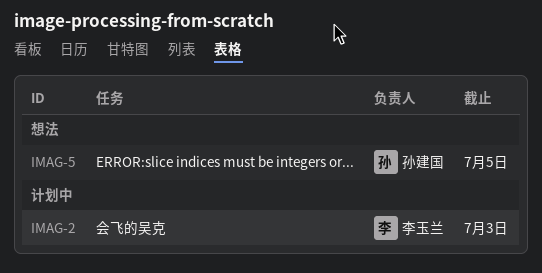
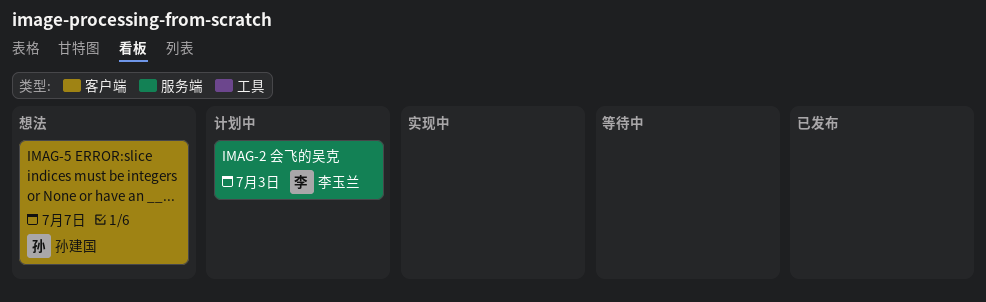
IMAG-5, due: Jul 5 -> Jul 7

